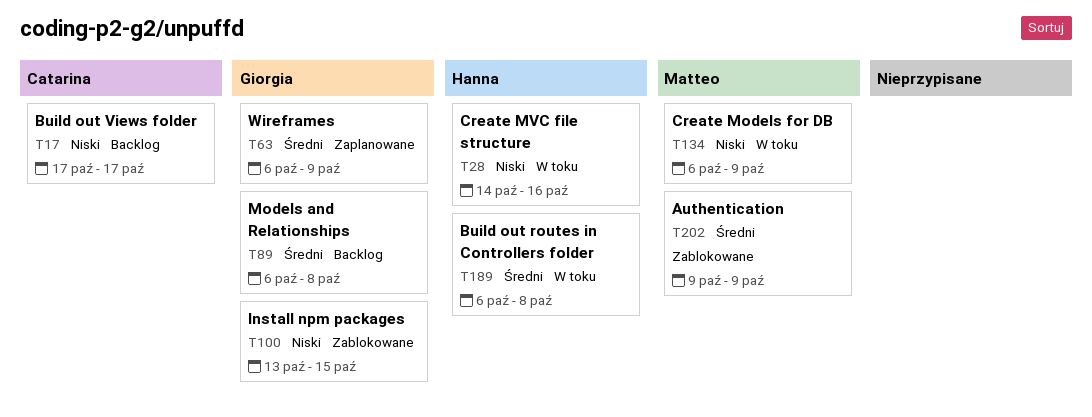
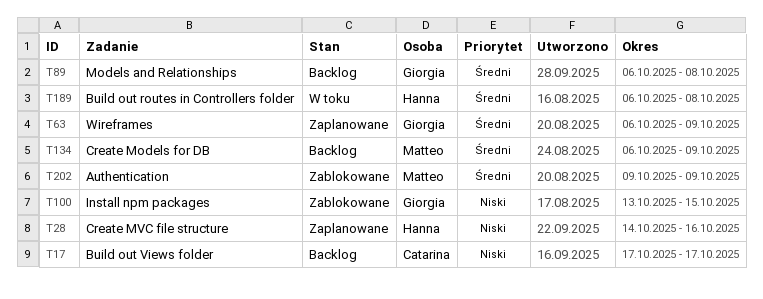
T28, status: W toku -> Zaplanowane
T134, status: W toku -> Backlog
T134, priority: Niski -> Średni

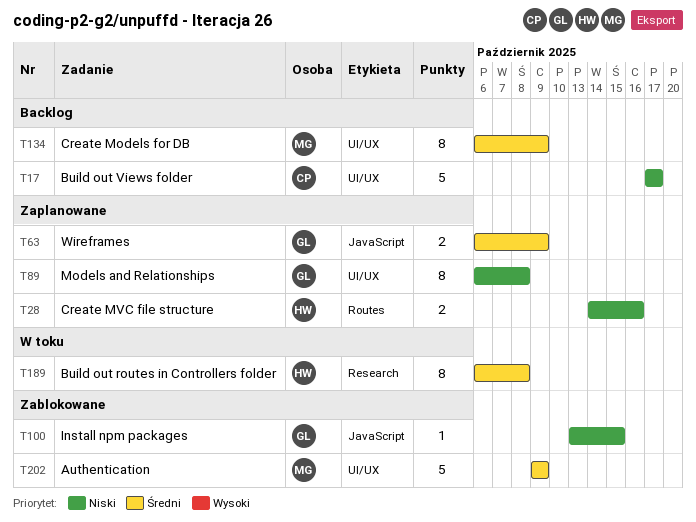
T89, status: Backlog -> Zaplanowane
T89, priority: Średni -> Niski

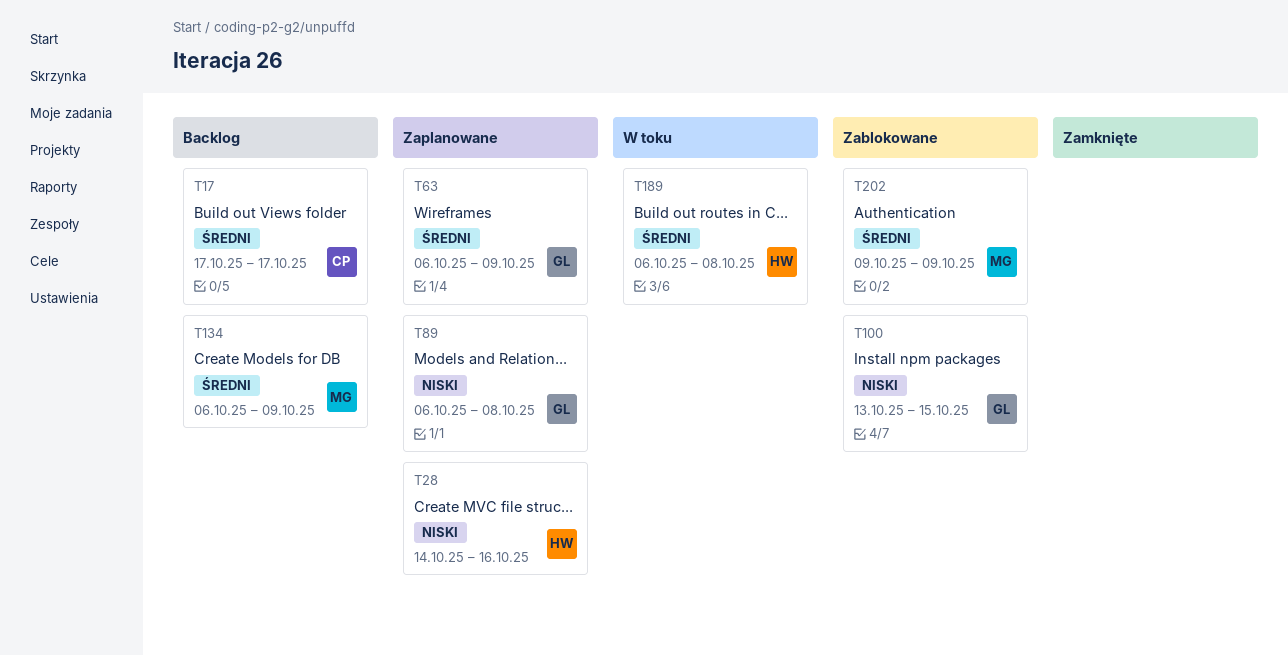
T17, priority: Niski -> Średni

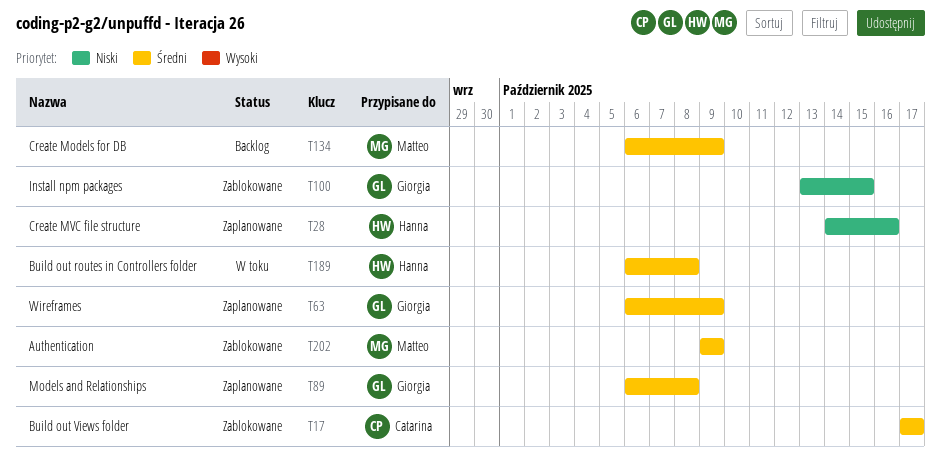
T17, status: Backlog -> Zablokowane
T89, priority: Niski -> Średni

